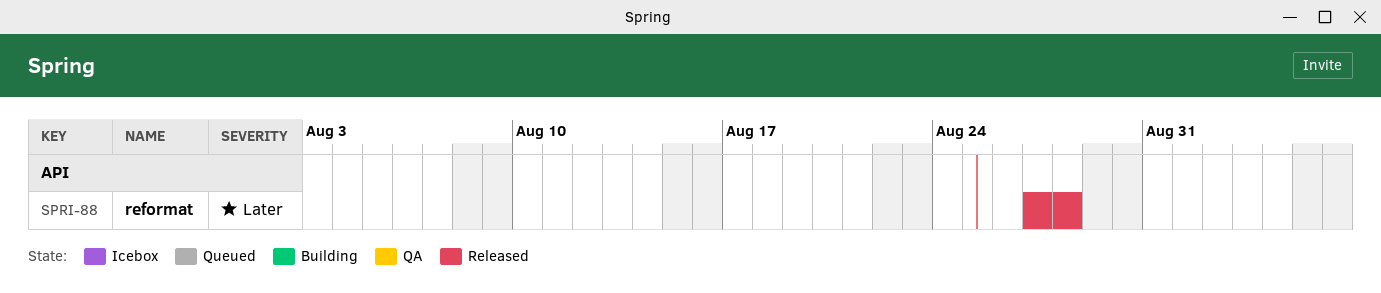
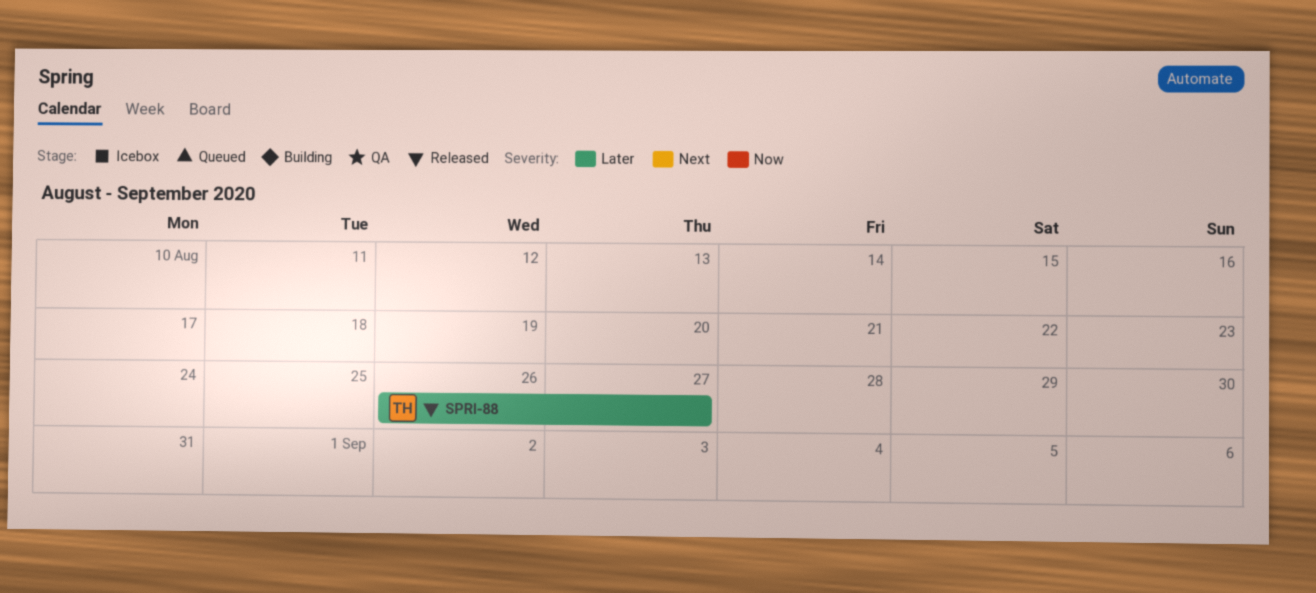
SPRI-88, start: Aug 27 -> Aug 26
SPRI-88, due: Aug 28 -> Aug 27

